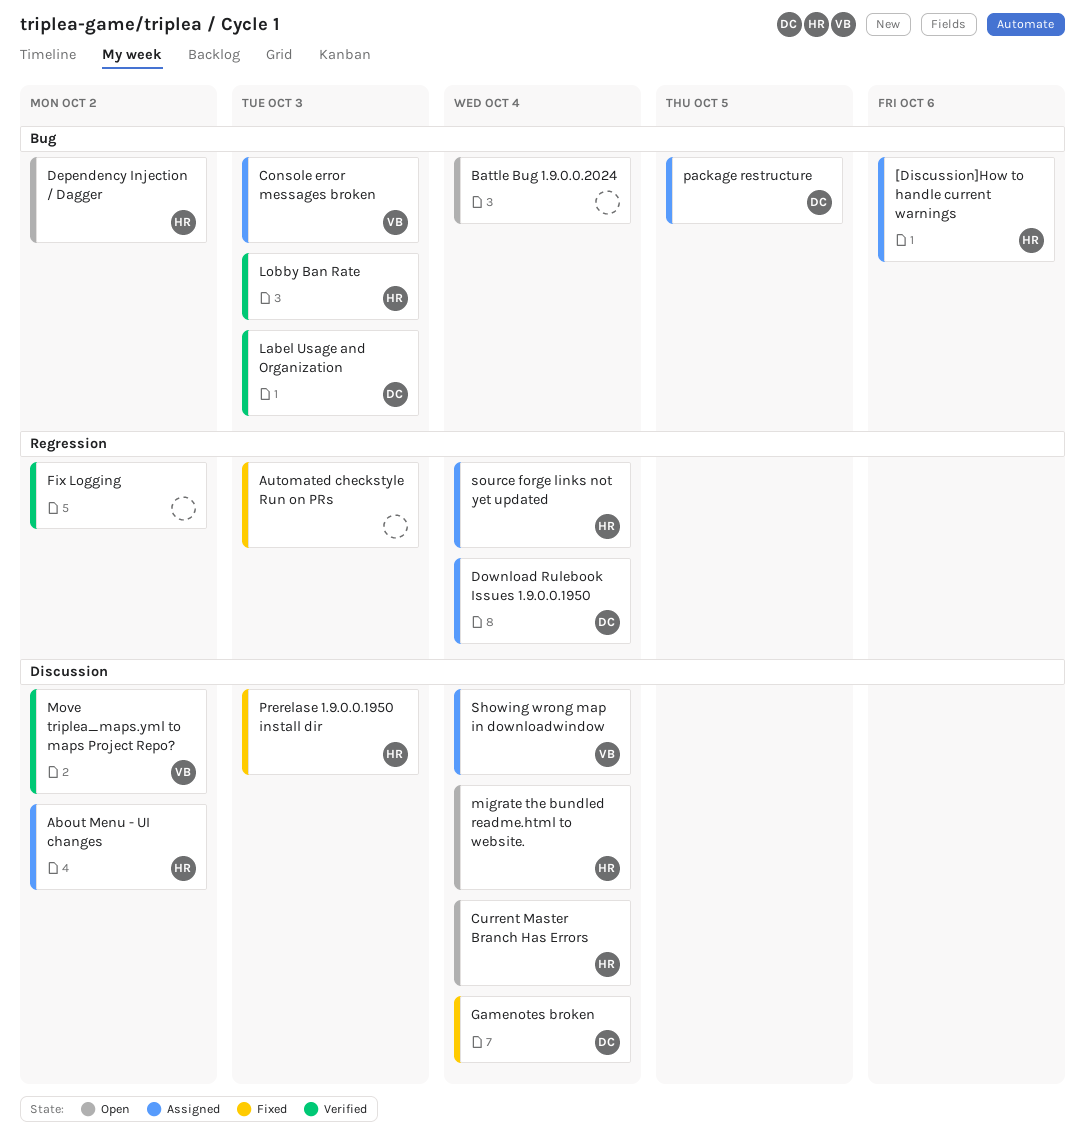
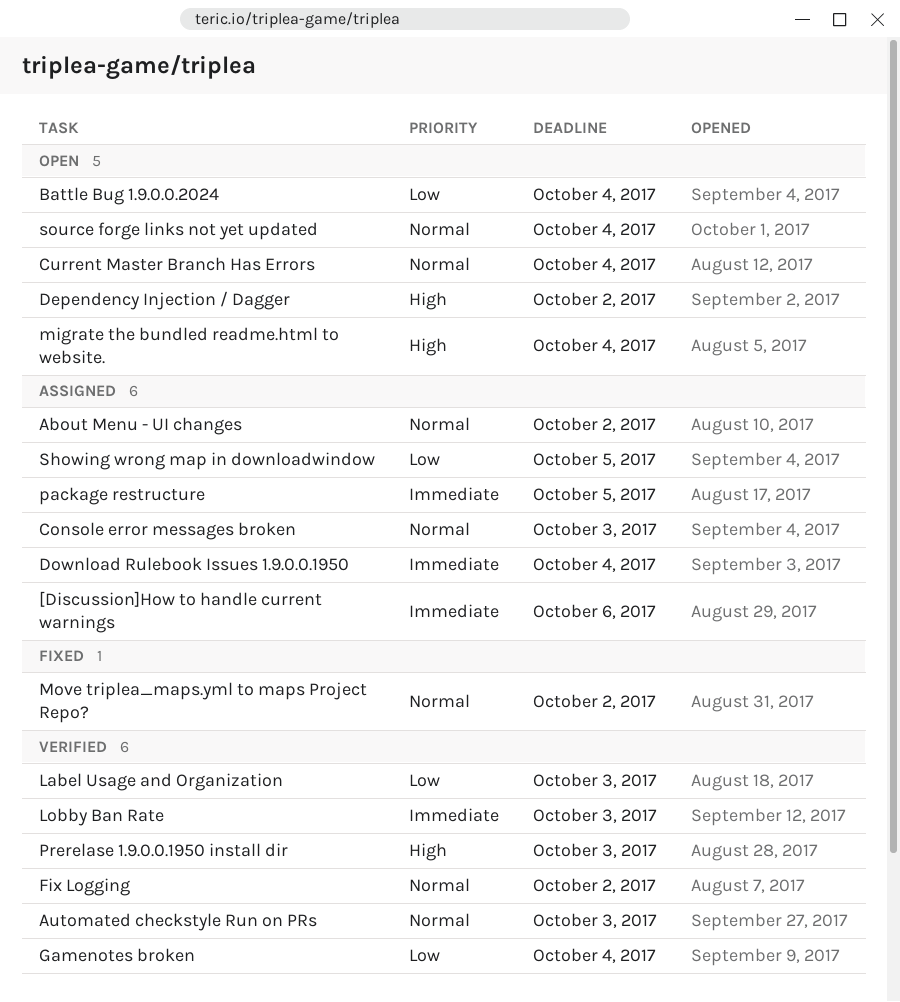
Automated checkstyle Run on PRs, status: Fixed -> Verified
Gamenotes broken, status: Fixed -> Verified
Move triplea_maps.yml to maps Project Repo?, status: Verified -> Fixed
Prerelase 1.9.0.0.1950 install dir, status: Fixed -> Verified
Showing wrong map in downloadwindow, due: Oct 4 -> Oct 5
source forge links not yet updated, status: Assigned -> Open

